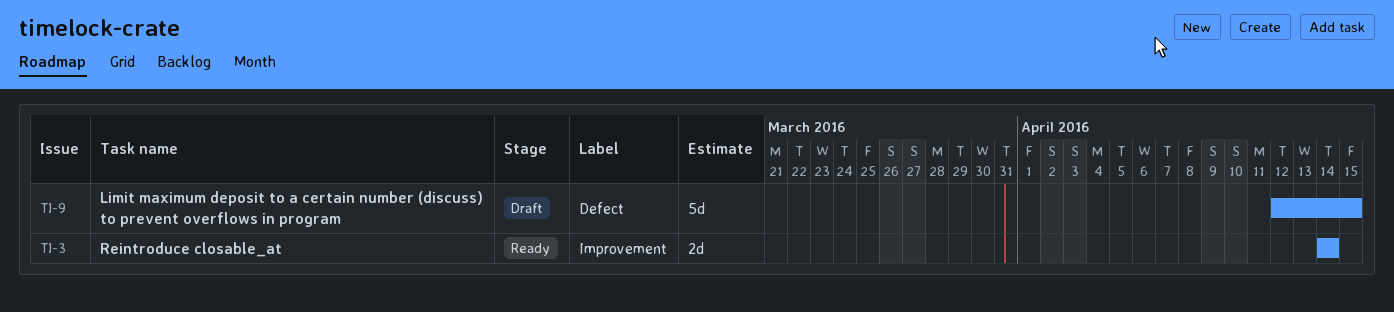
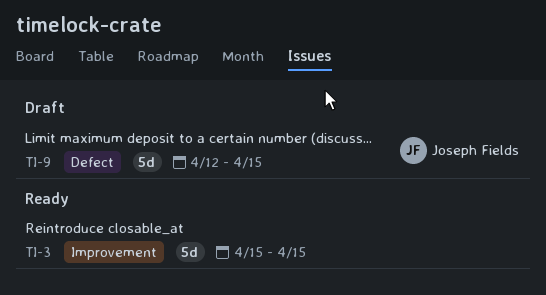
TI-3, estimate: 2d -> 5d
TI-3, start: Apr 14 -> Apr 15
TI-3, due: Apr 14 -> Apr 15

